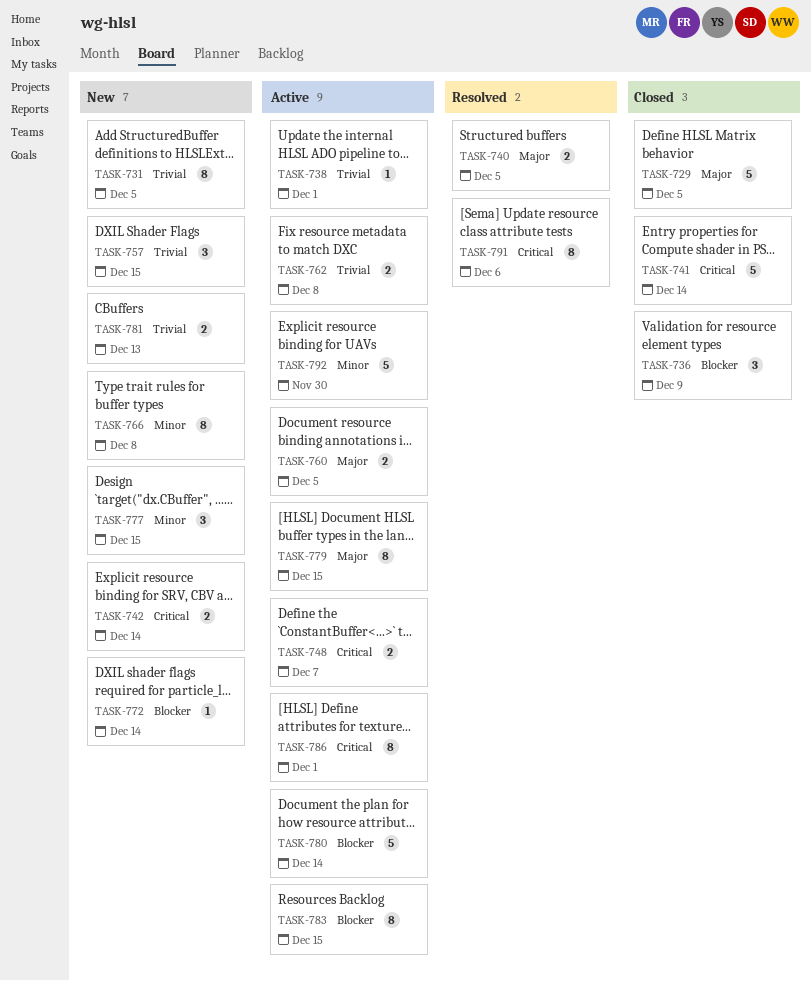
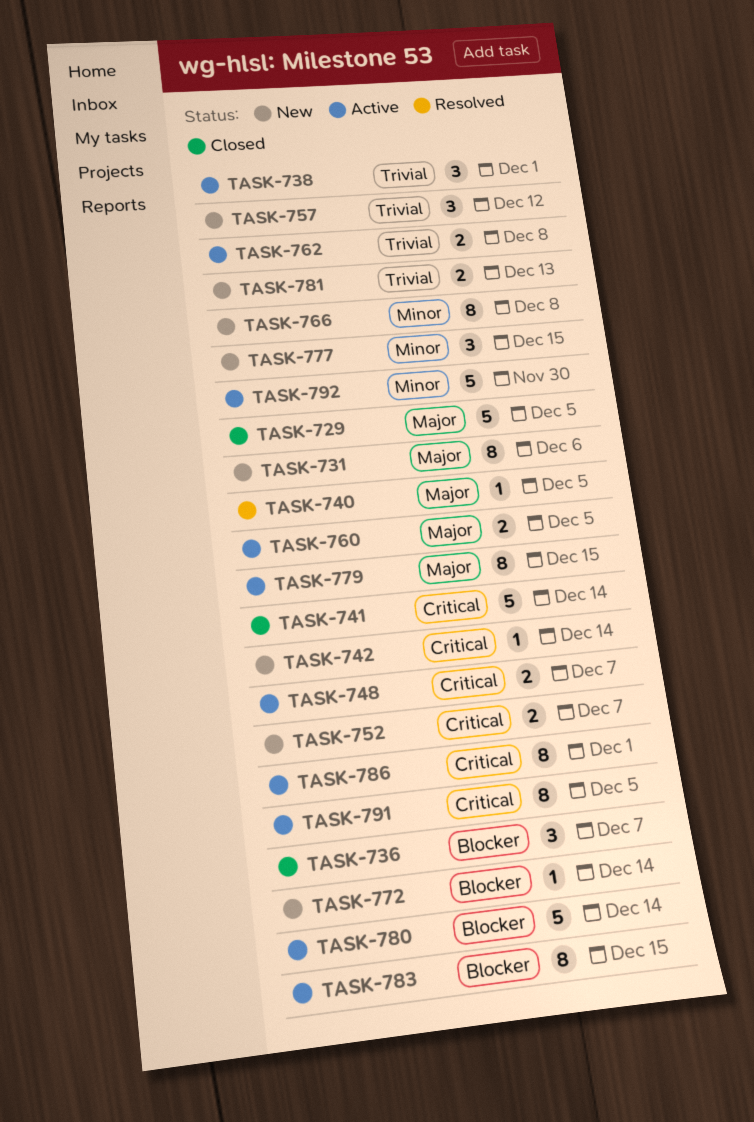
TASK-731, priority: Trivial -> Major
TASK-731, due: Dec 5 -> Dec 6
TASK-736, due: Dec 9 -> Dec 7
TASK-738, estimate: 1 -> 3
TASK-740, estimate: 2 -> 1
TASK-742, estimate: 2 -> 1
TASK-752: none -> present
TASK-757, due: Dec 15 -> Dec 12
TASK-791, status: Resolved -> Active
TASK-791, due: Dec 6 -> Dec 5

